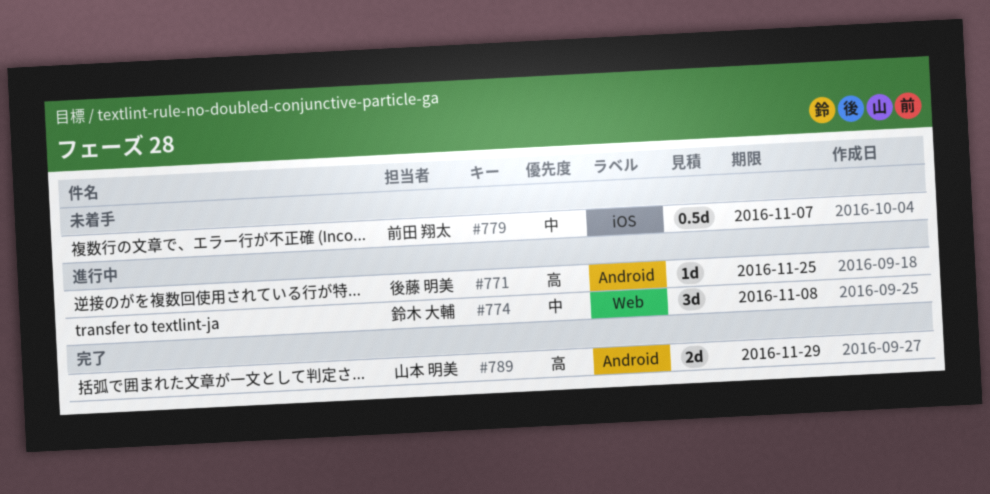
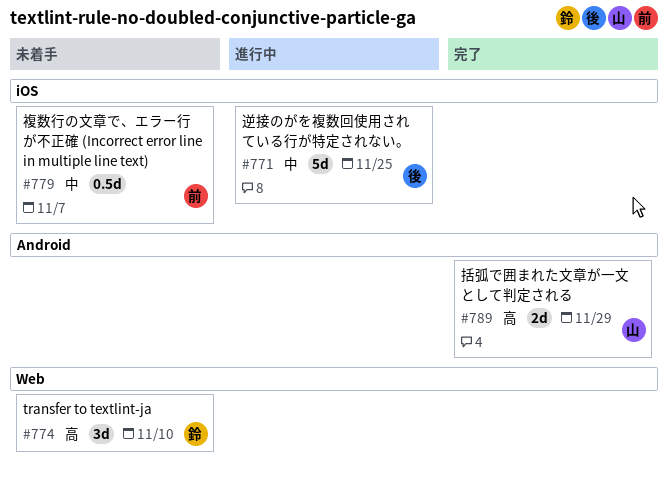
#771, priority: 高 -> 中
#771, label: Android -> iOS
#771, estimate: 1d -> 5d
#774, status: 進行中 -> 未着手
#774, priority: 中 -> 高
#774, due: Nov 8 -> Nov 10

